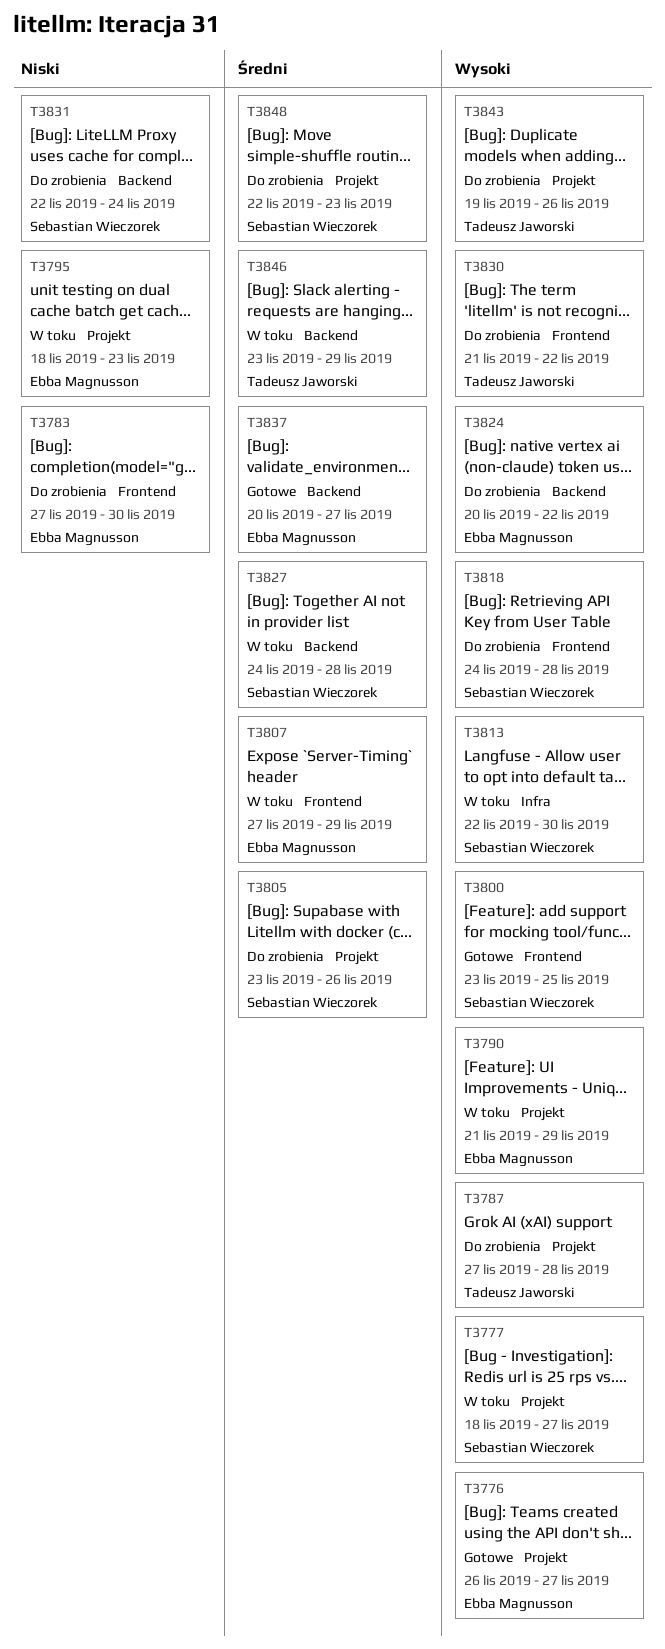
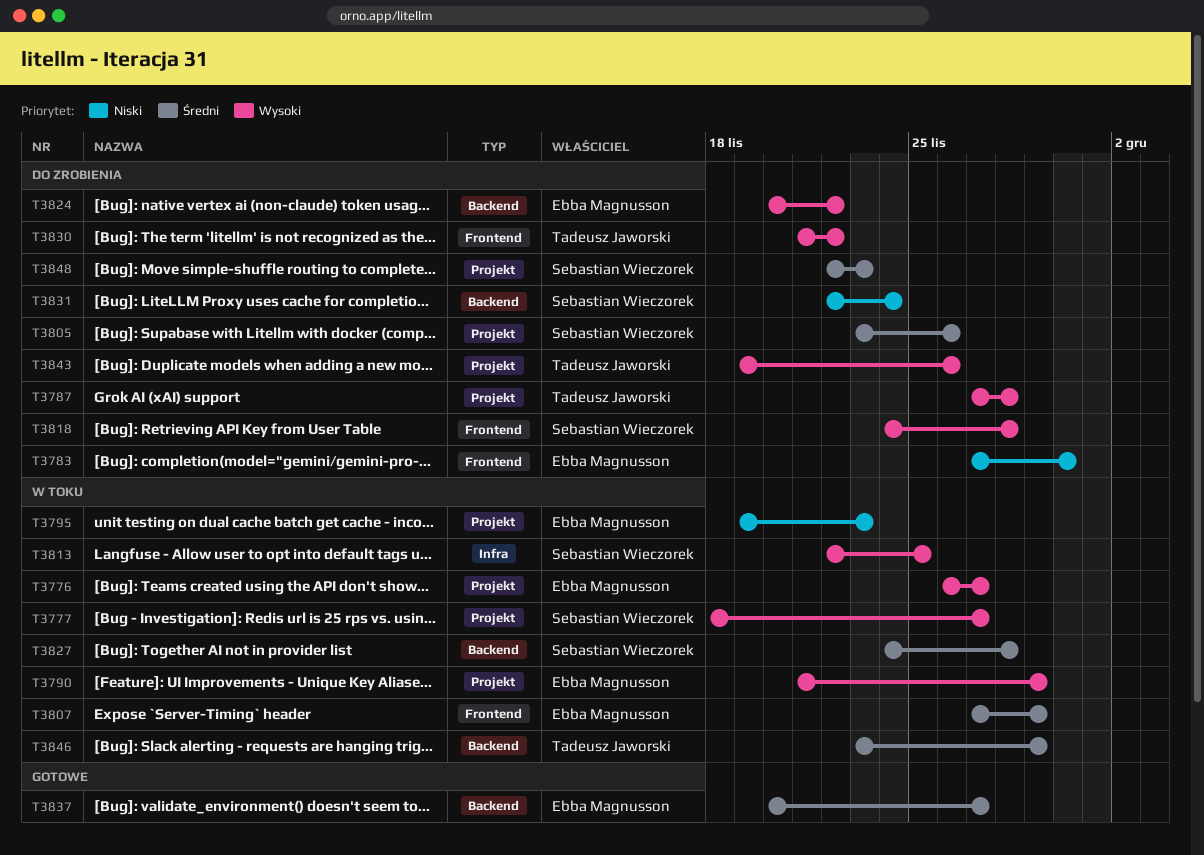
T3776, status: Gotowe -> W toku
T3795, start: Nov 18 -> Nov 19
T3800: present -> none
T3813, due: Nov 30 -> Nov 25

